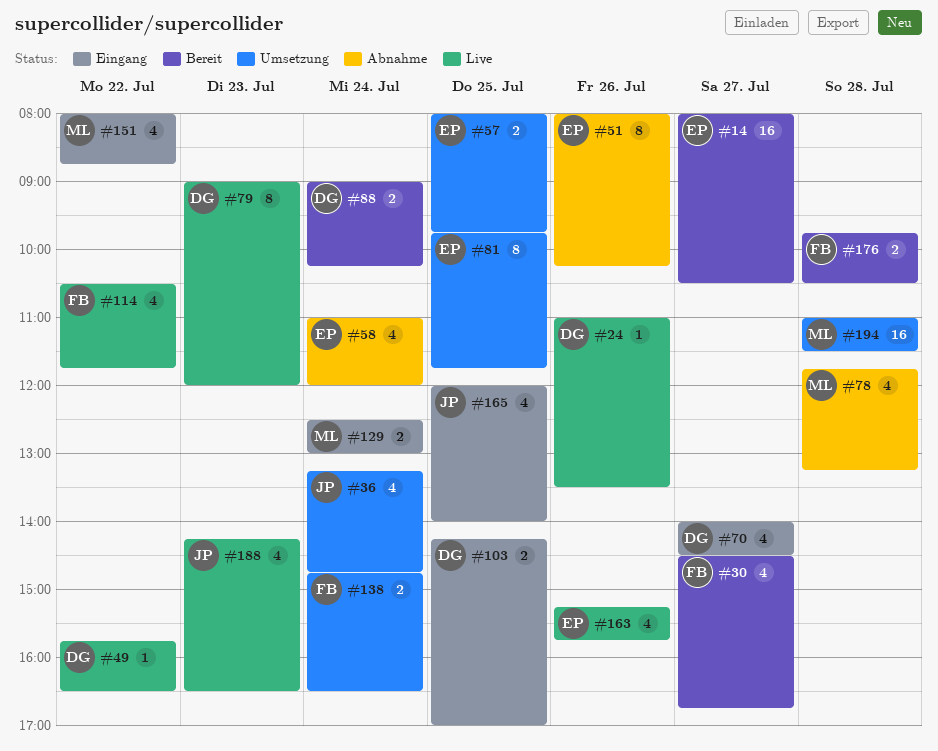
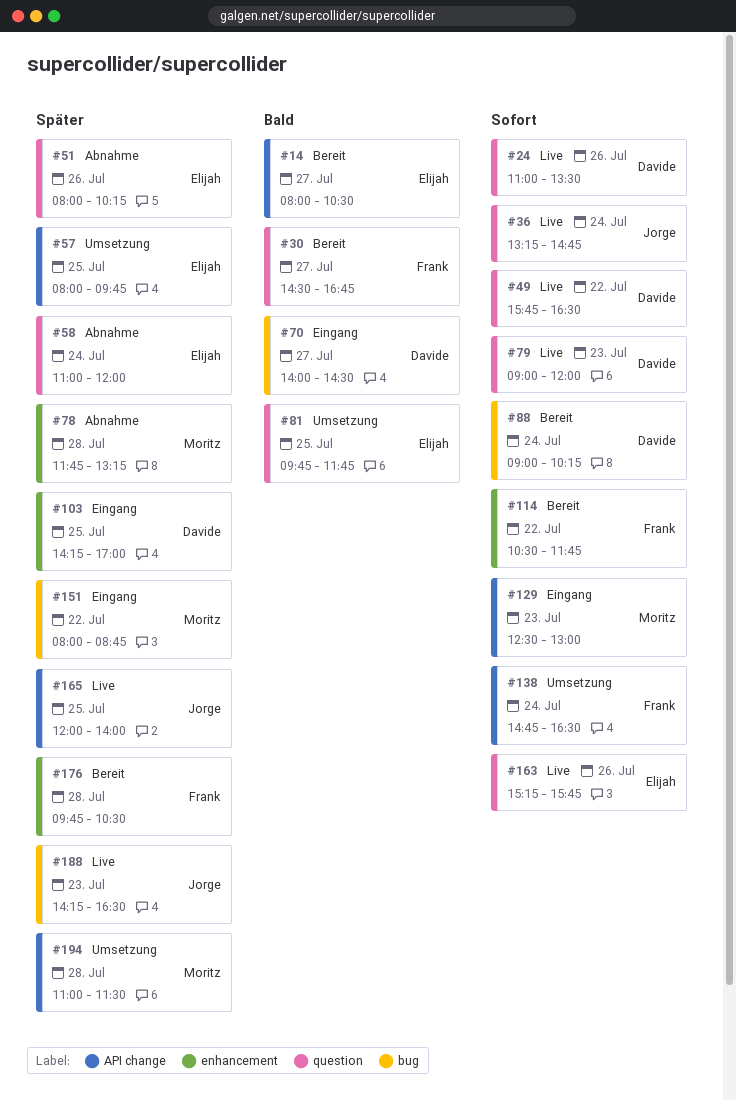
#36, status: Umsetzung -> Live
#114, status: Live -> Bereit
#129, day: Jul 24 -> Jul 23
#165, status: Eingang -> Live

